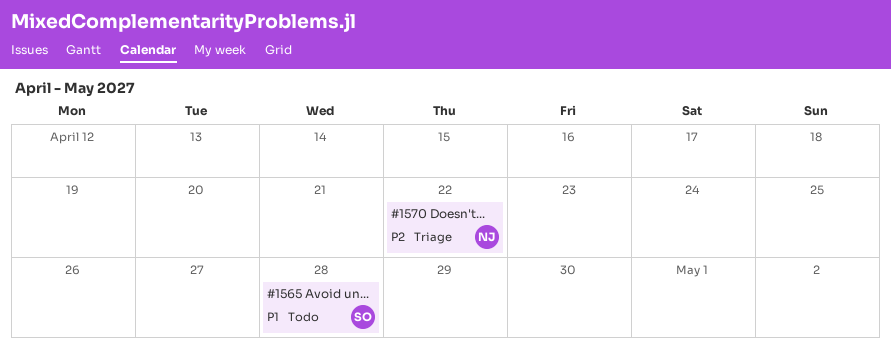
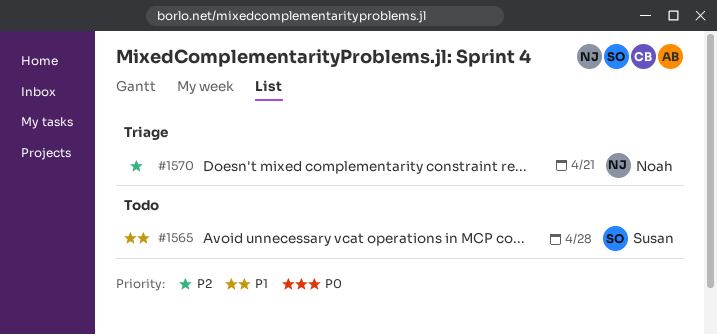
#1570, due: Apr 22 -> Apr 21

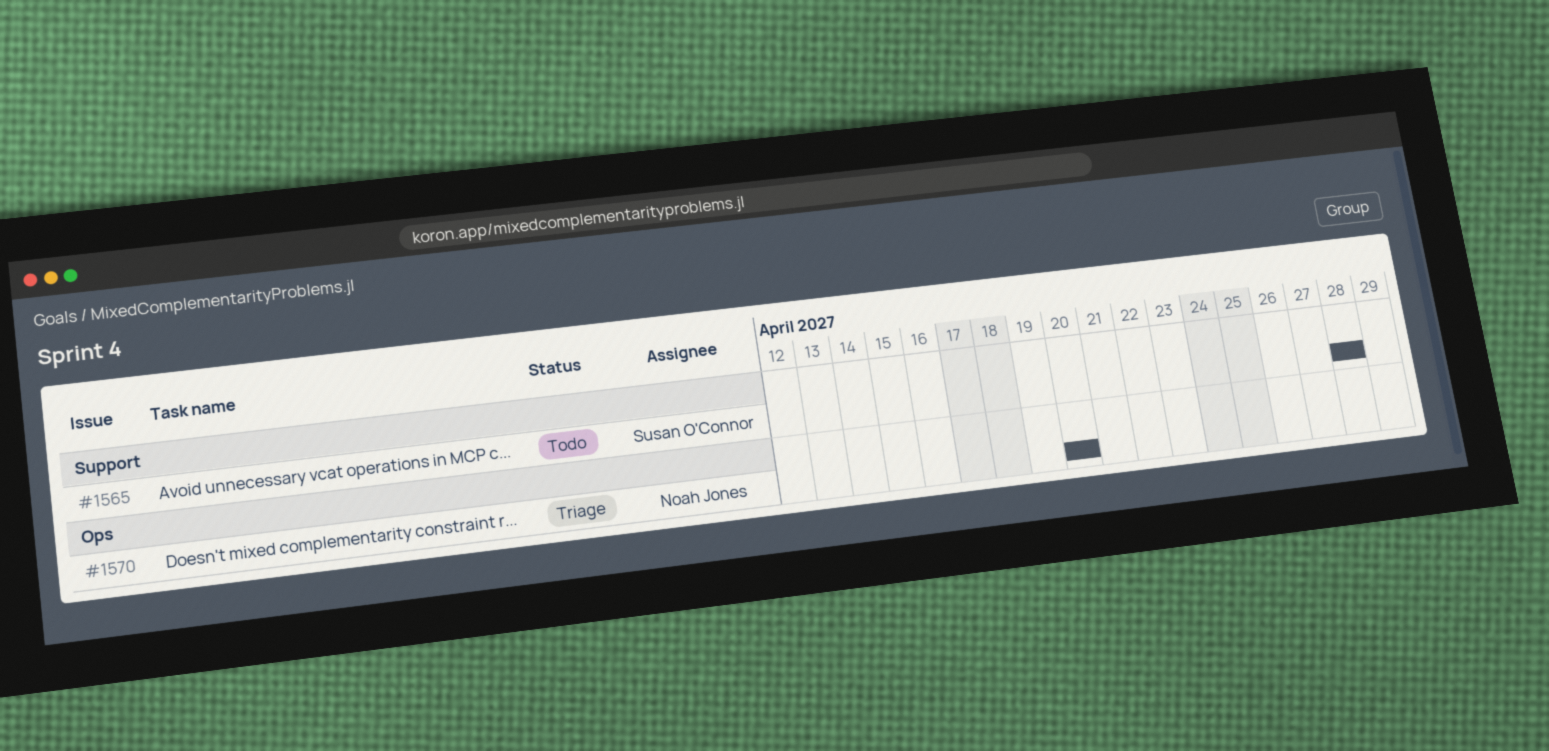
#1570, due: Apr 21 -> Apr 20

